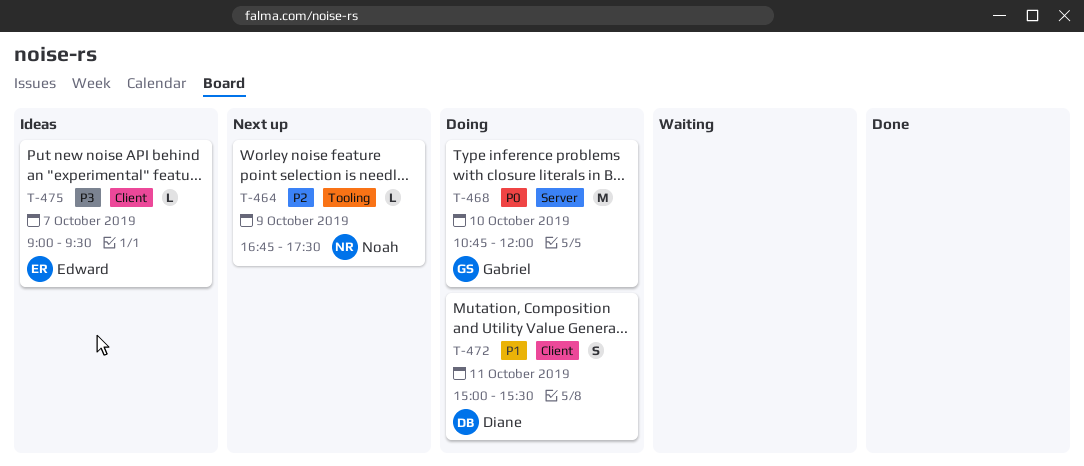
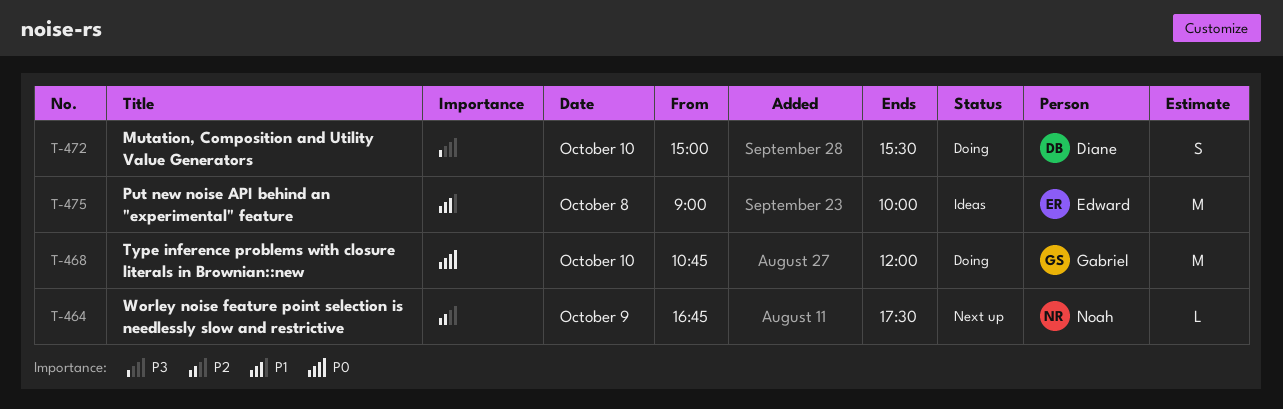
T-472, priority: P1 -> P3
T-472, day: Oct 11 -> Oct 10
T-475, priority: P3 -> P1
T-475, estimate: L -> M
T-475, day: Oct 7 -> Oct 8
T-475, ends: 09:30 -> 10:00

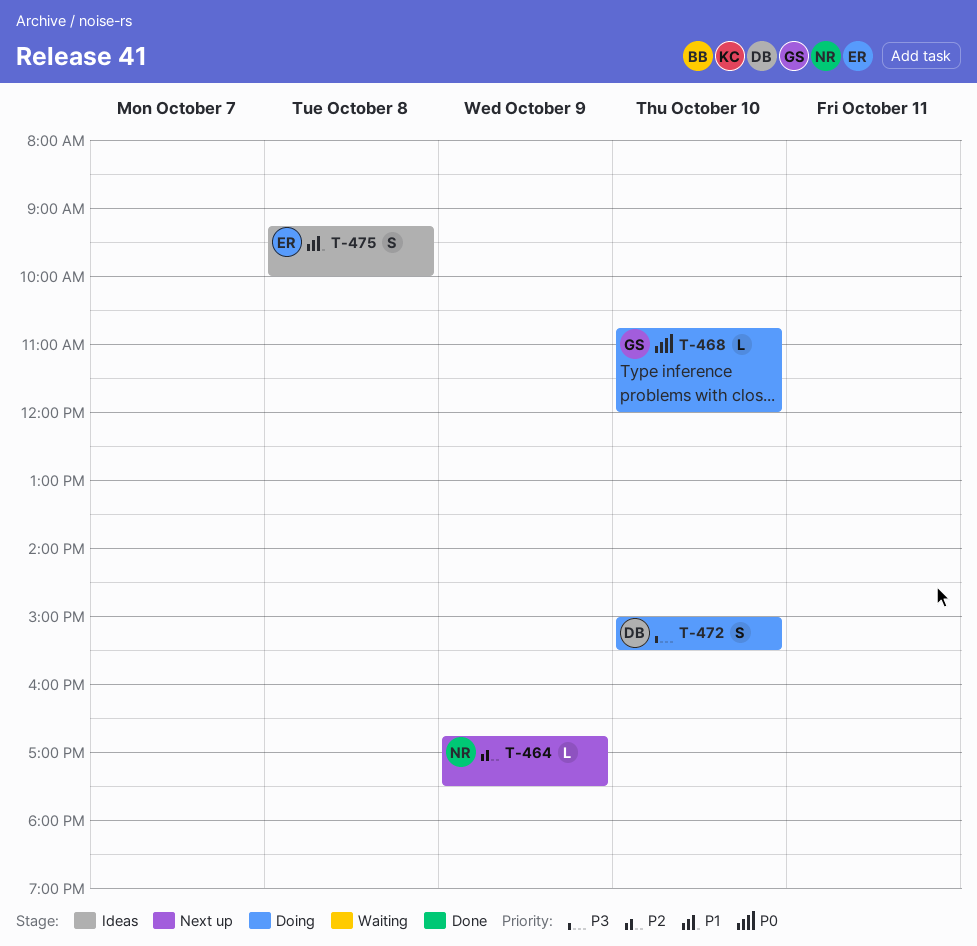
T-468, estimate: M -> L
T-475, estimate: M -> S
T-475, begins: 09:00 -> 09:15

